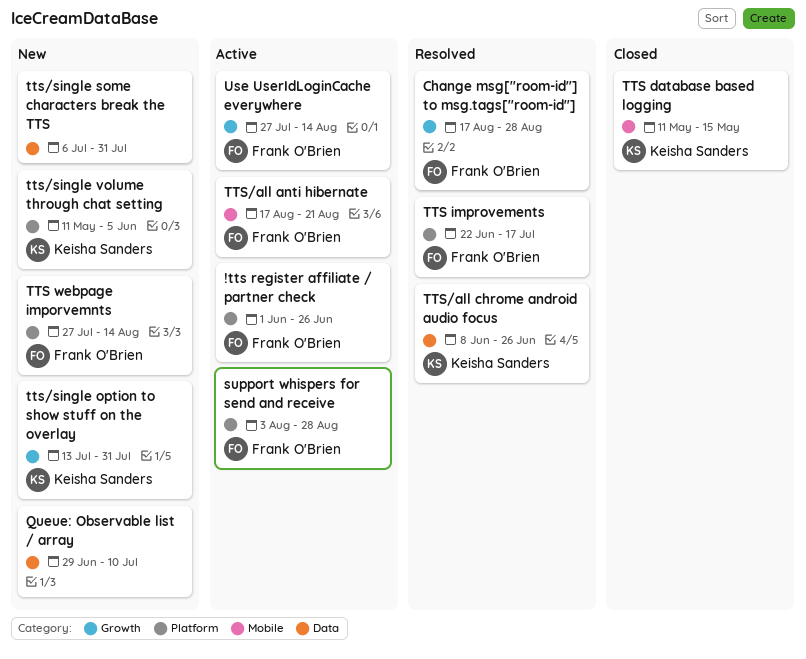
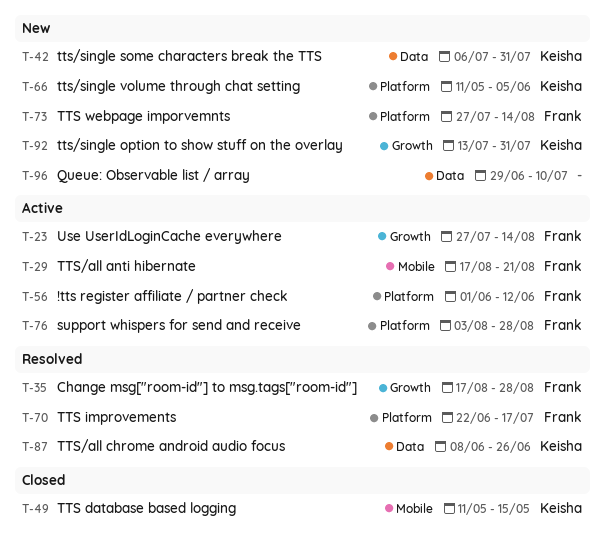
!tts register affiliate / partner check, due: Jun 26 -> Jun 12
tts/single some characters break the TTS, owner: none -> Keisha Sanders

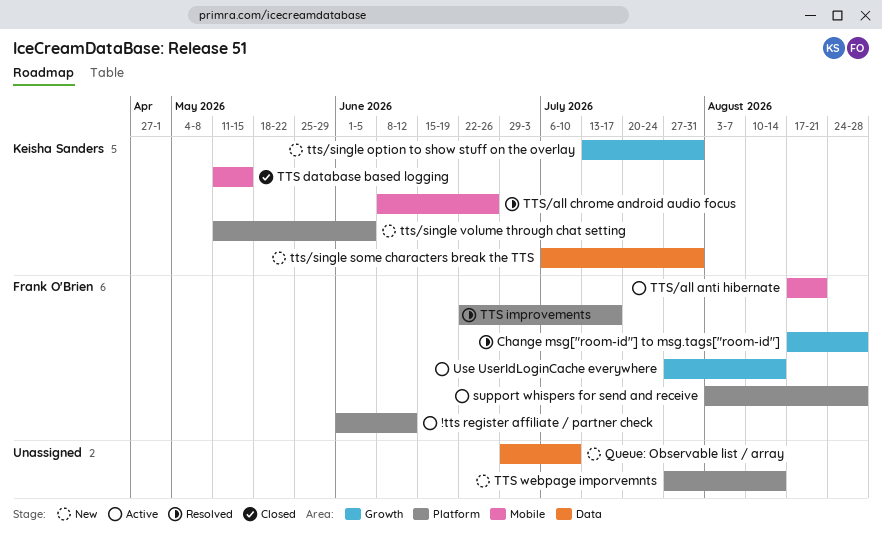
TTS webpage imporvemnts, owner: Frank O'Brien -> none
TTS/all chrome android audio focus, label: Data -> Mobile

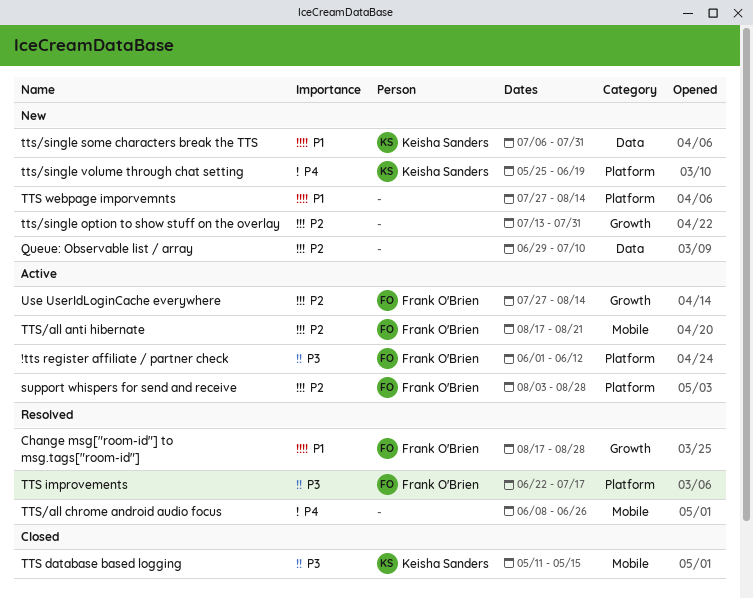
TTS/all chrome android audio focus, owner: Keisha Sanders -> none
tts/single option to show stuff on the overlay, owner: Keisha Sanders -> none
tts/single volume through chat setting, start: May 11 -> May 25
tts/single volume through chat setting, due: Jun 5 -> Jun 19

